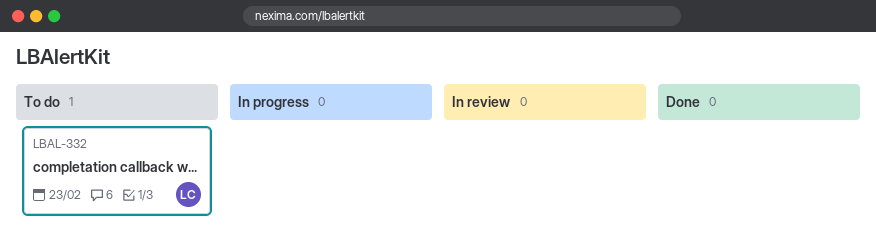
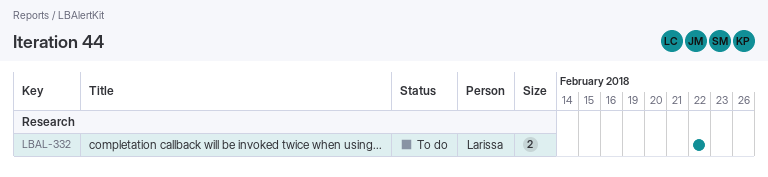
LBAL-332, due: Feb 23 -> Feb 22

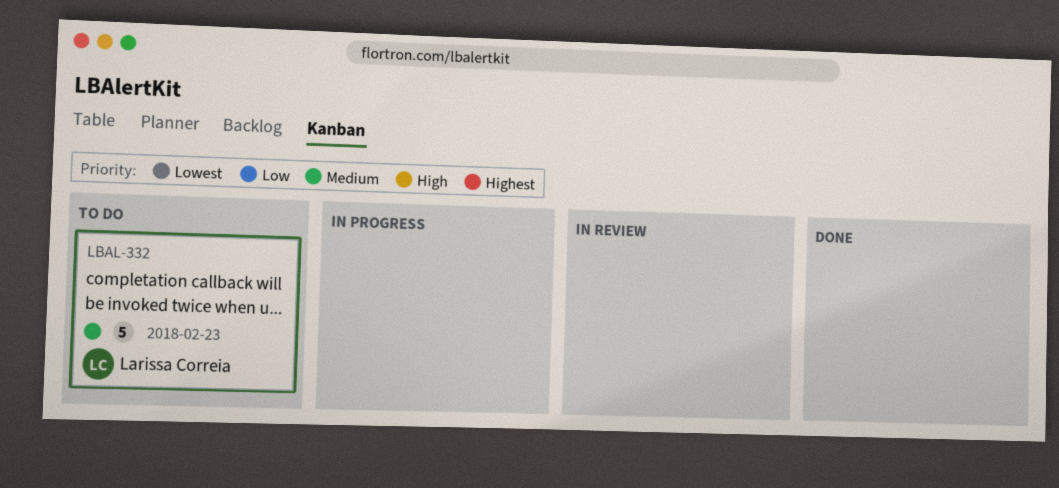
LBAL-332, estimate: 2 -> 5
LBAL-332, due: Feb 22 -> Feb 23

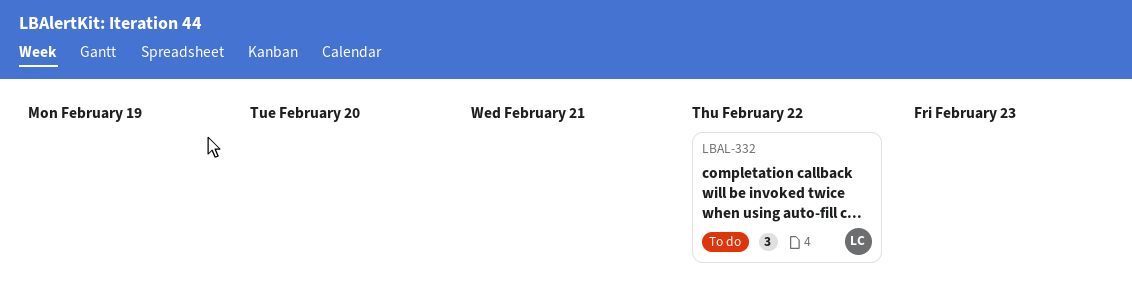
LBAL-332, estimate: 5 -> 3
LBAL-332, due: Feb 23 -> Feb 22

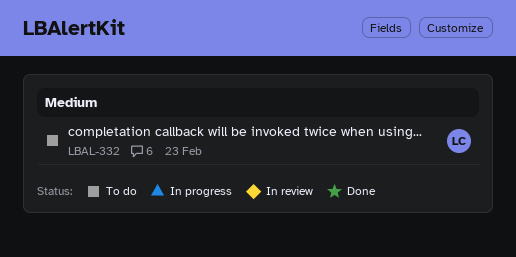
LBAL-332, due: Feb 22 -> Feb 23

